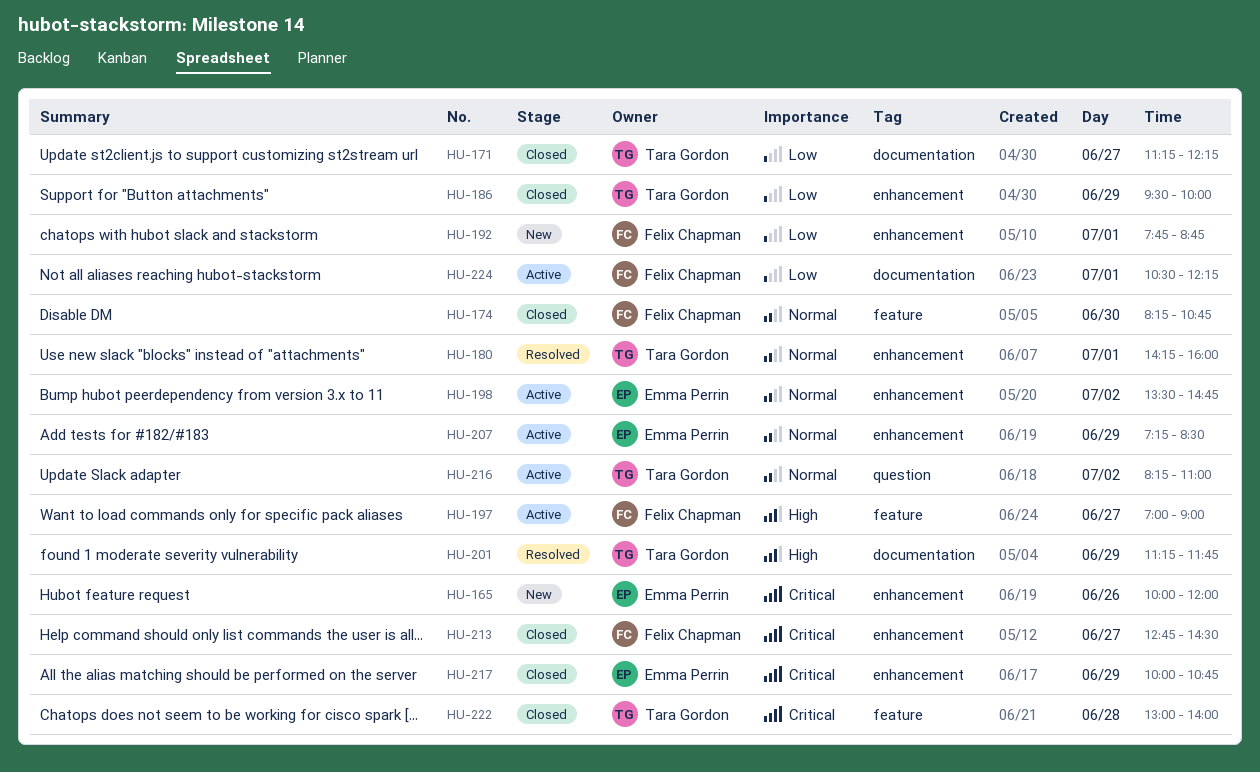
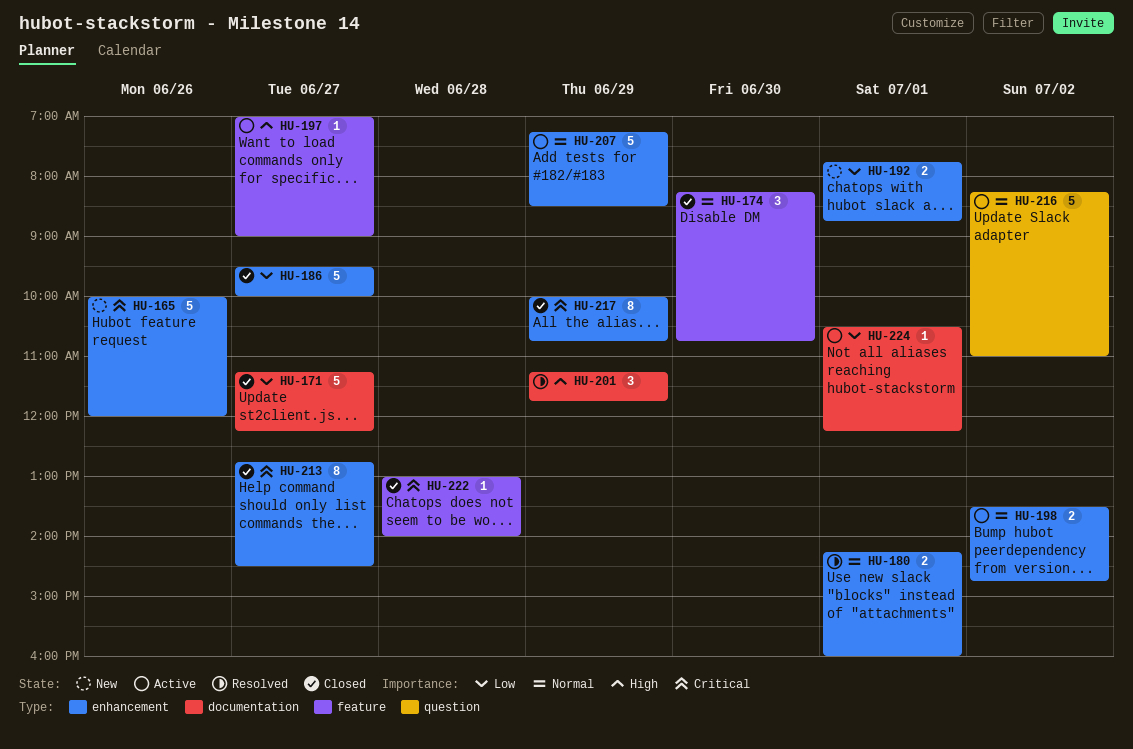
HU-186, day: Jun 29 -> Jun 27

